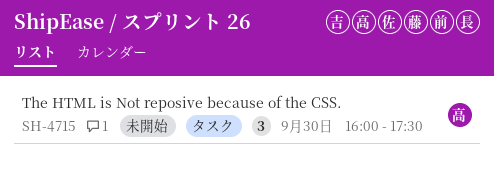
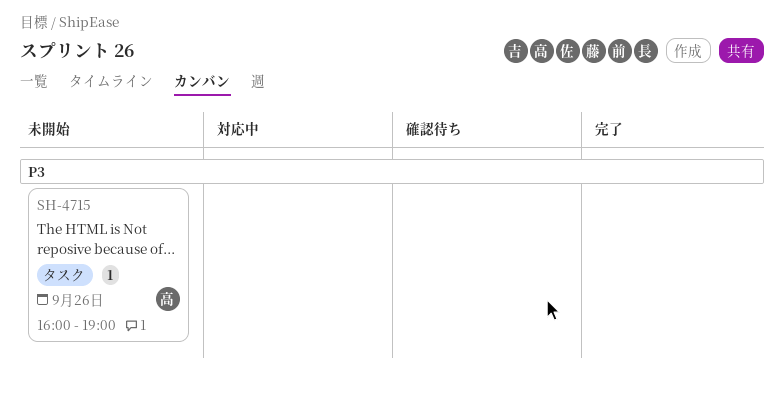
SH-4715, estimate: 3 -> 1
SH-4715, day: Sep 30 -> Sep 26
SH-4715, ends: 17:30 -> 19:00

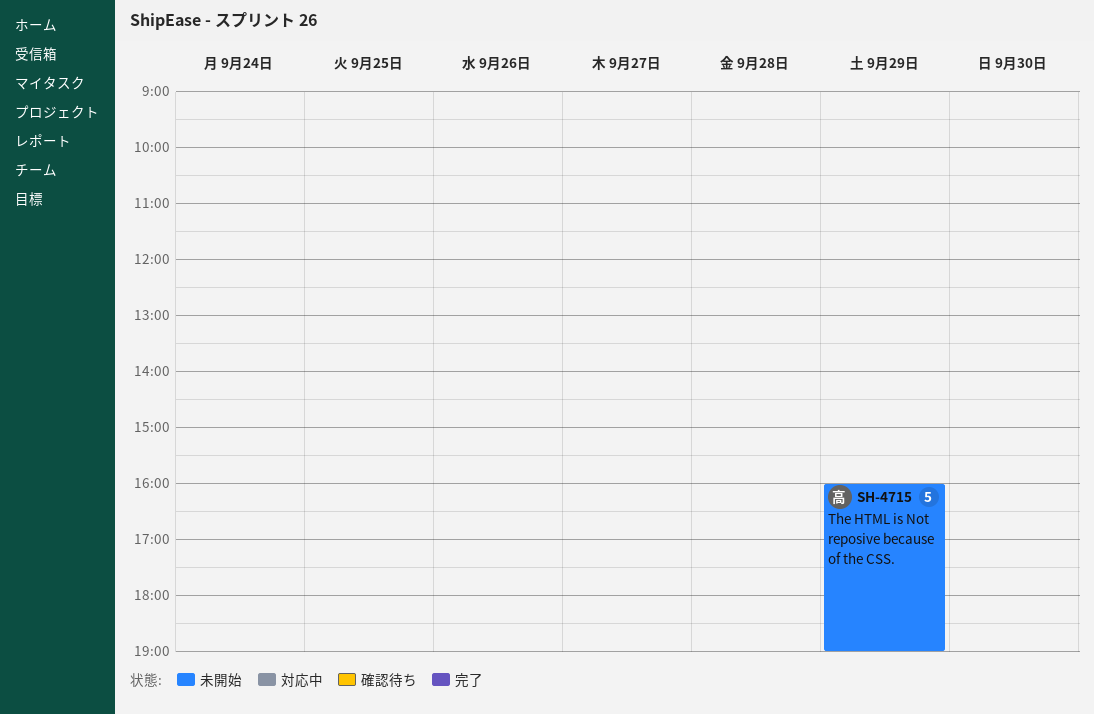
SH-4715, estimate: 1 -> 5
SH-4715, day: Sep 26 -> Sep 29

